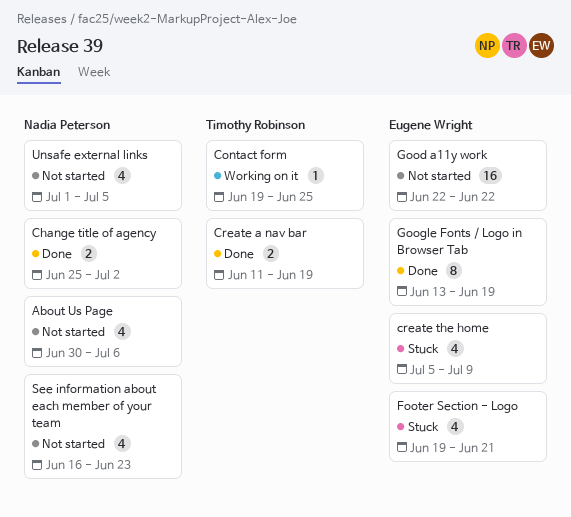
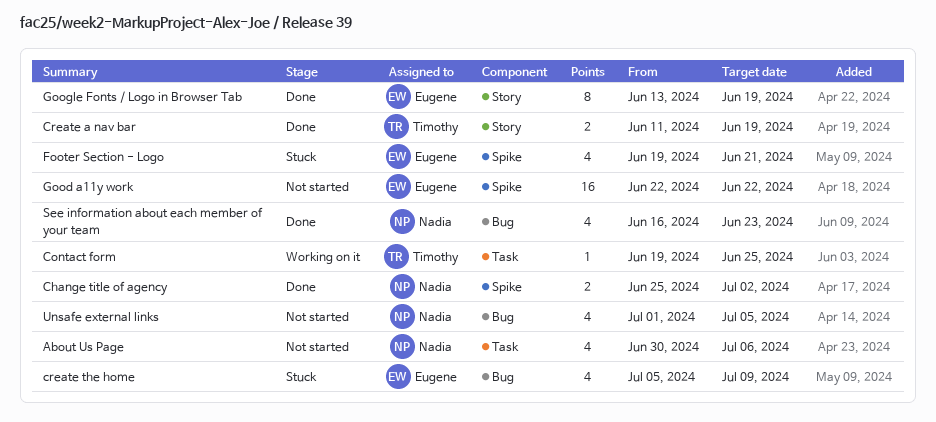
See information about each member of your team, status: Not started -> Done

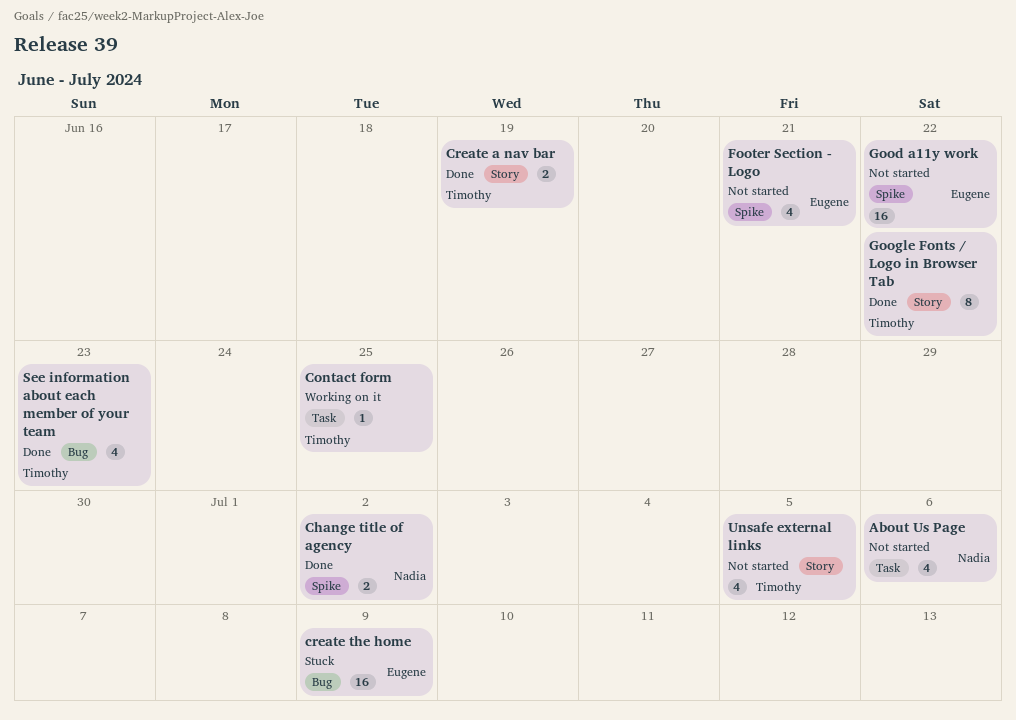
create the home, estimate: 4 -> 16
Footer Section - Logo, status: Stuck -> Not started
Google Fonts / Logo in Browser Tab, owner: Eugene -> Timothy
Google Fonts / Logo in Browser Tab, due: Jun 19 -> Jun 22
See information about each member of your team, owner: Nadia -> Timothy
Unsafe external links, owner: Nadia -> Timothy
Unsafe external links, label: Bug -> Story

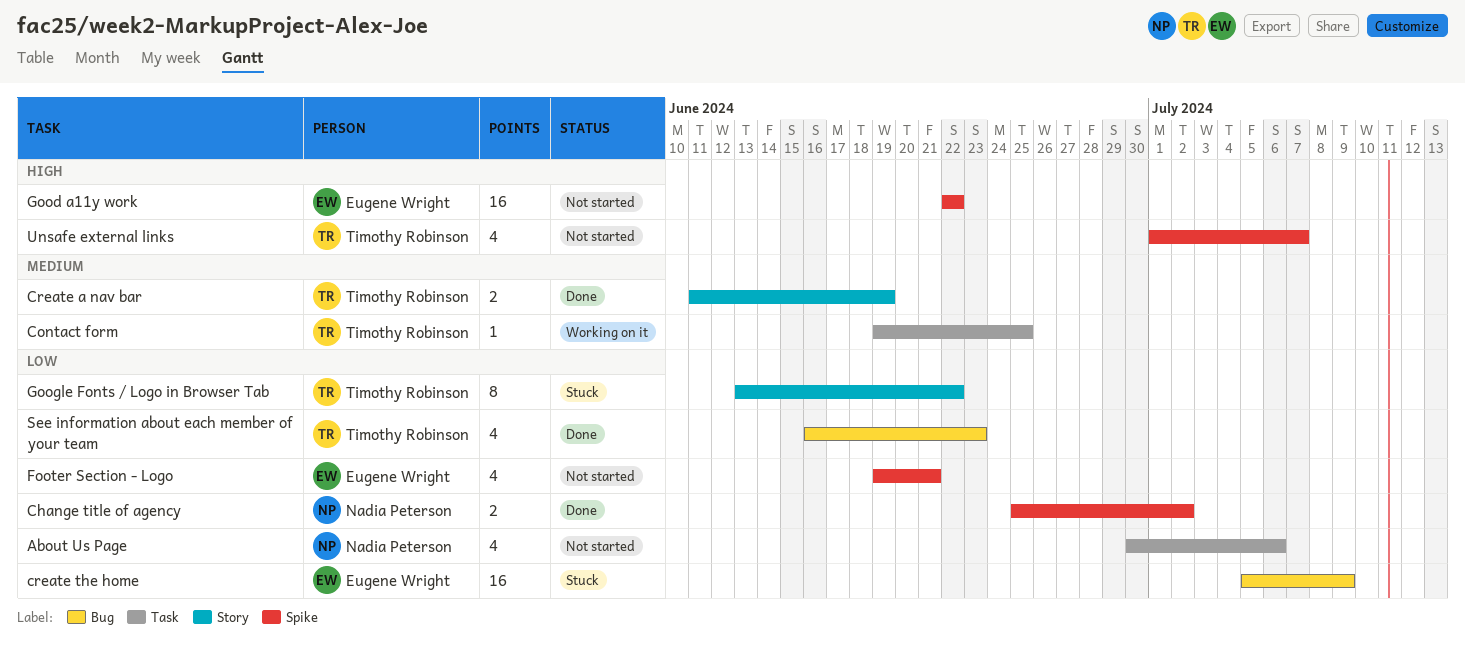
Google Fonts / Logo in Browser Tab, status: Done -> Stuck
Unsafe external links, label: Story -> Spike
Unsafe external links, due: Jul 5 -> Jul 7

